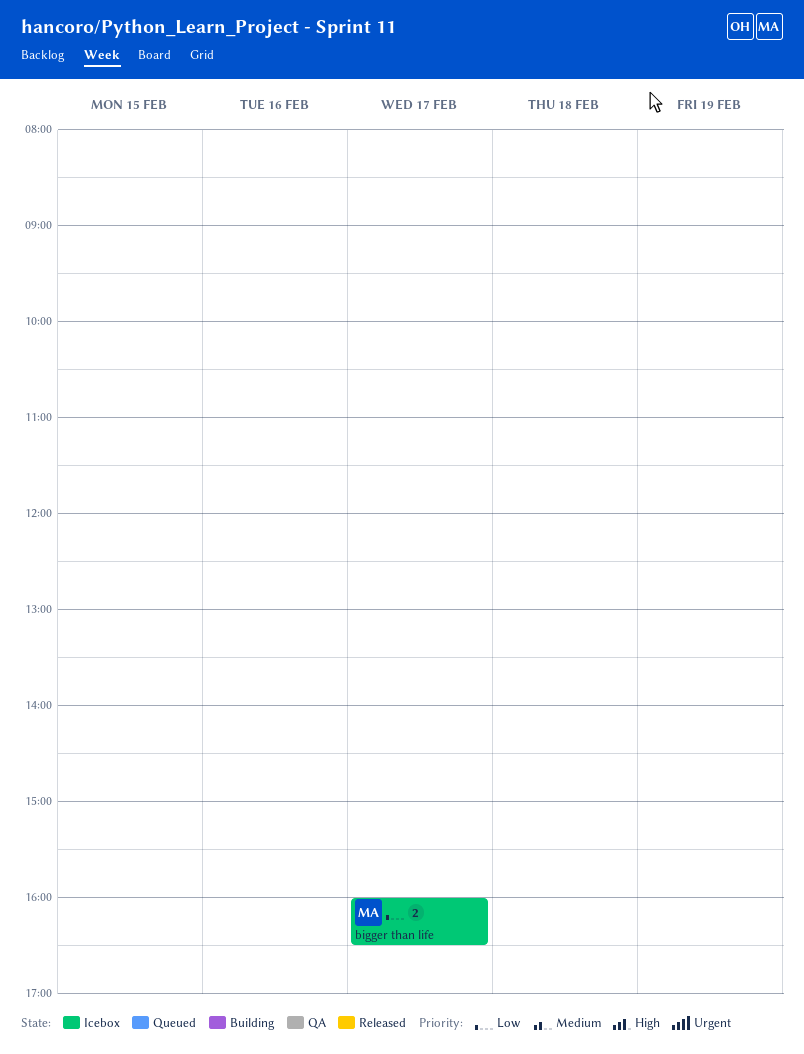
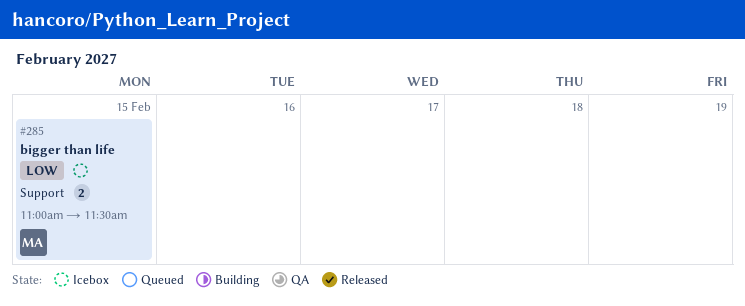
bigger than life, day: Feb 17 -> Feb 15
bigger than life, begins: 16:00 -> 11:00
bigger than life, ends: 16:30 -> 11:30

